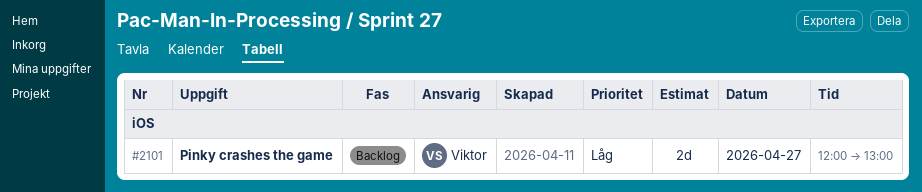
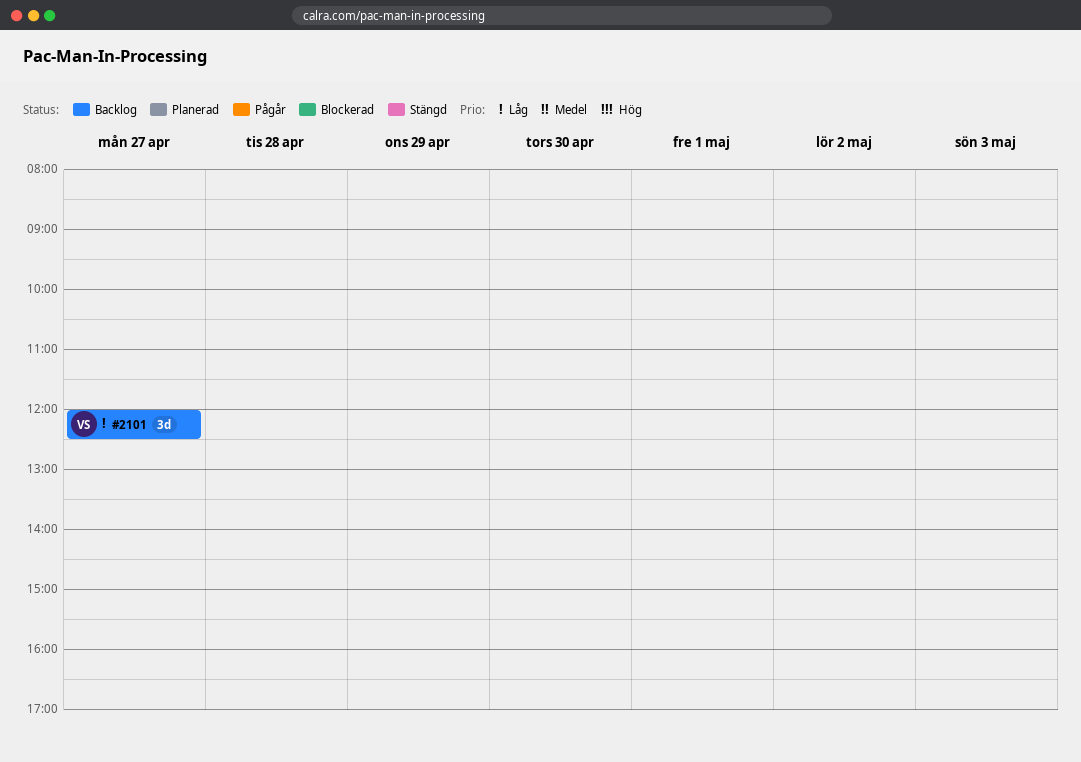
#2101, estimate: 2d -> 3d
#2101, ends: 13:00 -> 12:30

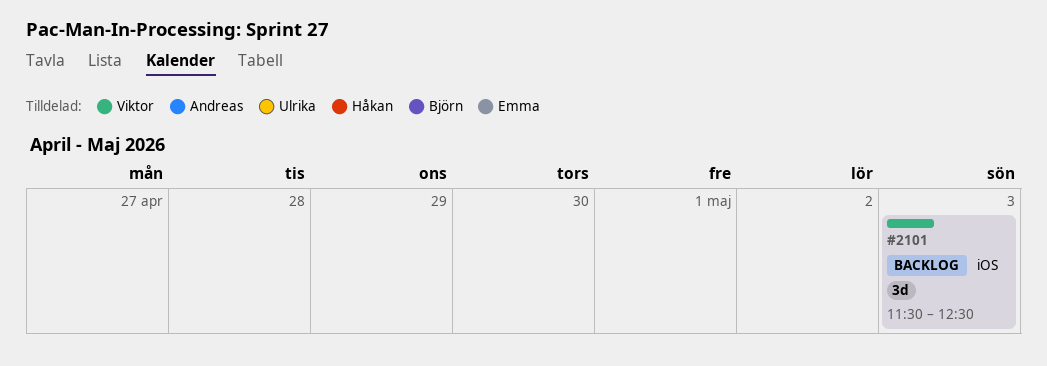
#2101, day: Apr 27 -> May 3
#2101, begins: 12:00 -> 11:30

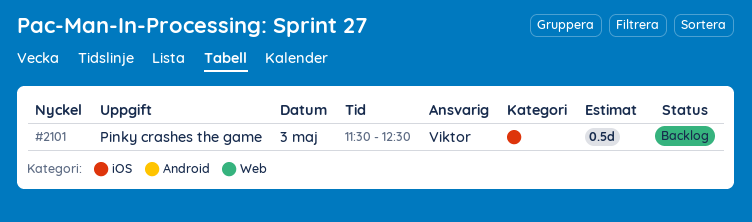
#2101, estimate: 3d -> 0.5d

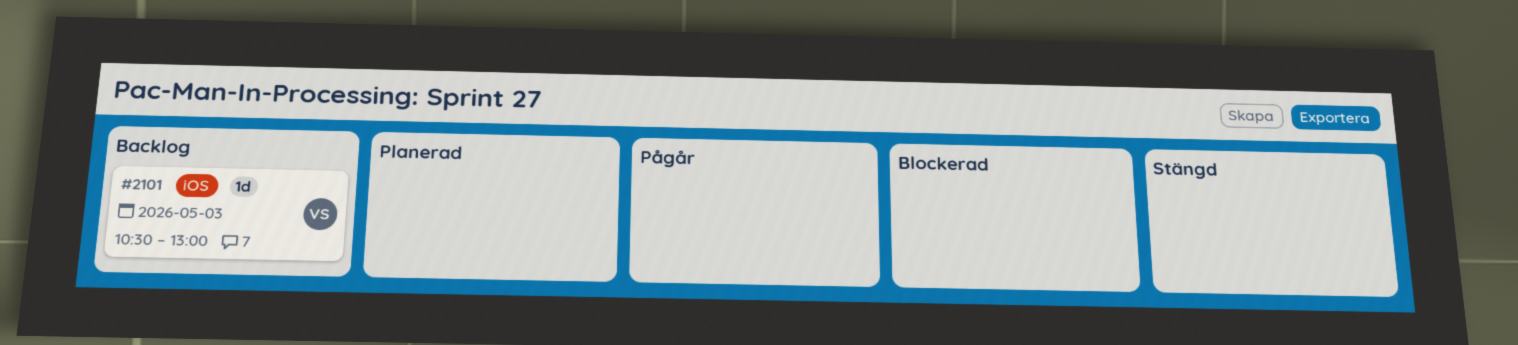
#2101, estimate: 0.5d -> 1d
#2101, begins: 11:30 -> 10:30
#2101, ends: 12:30 -> 13:00

